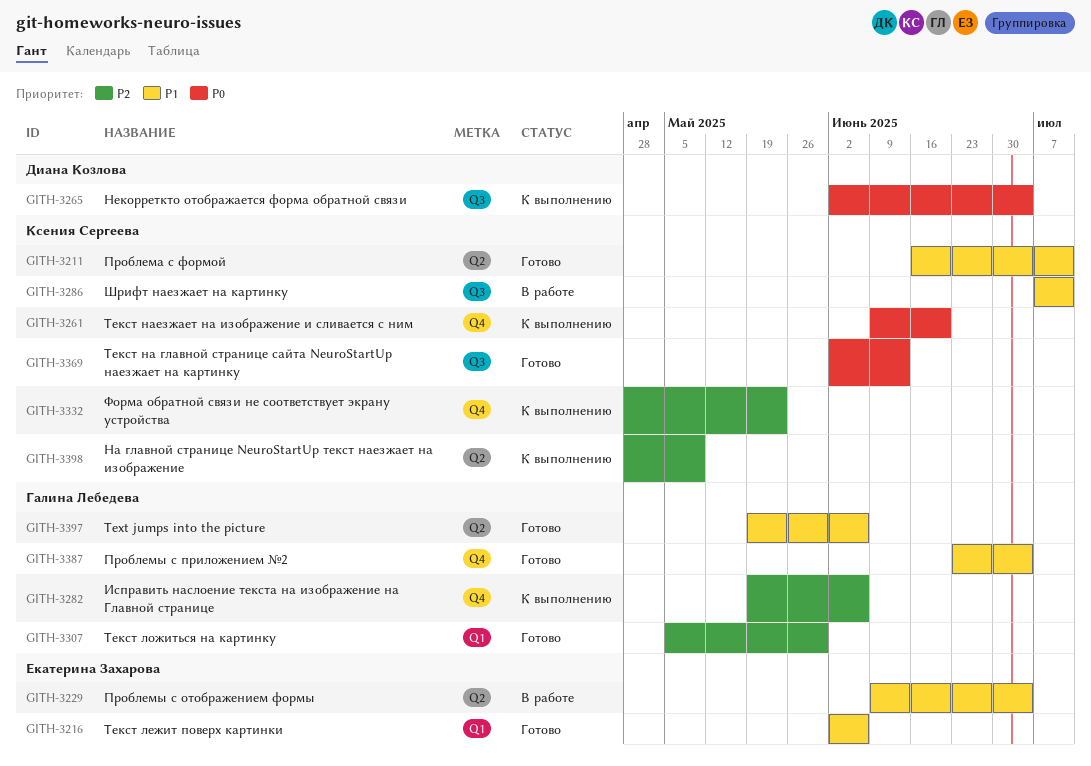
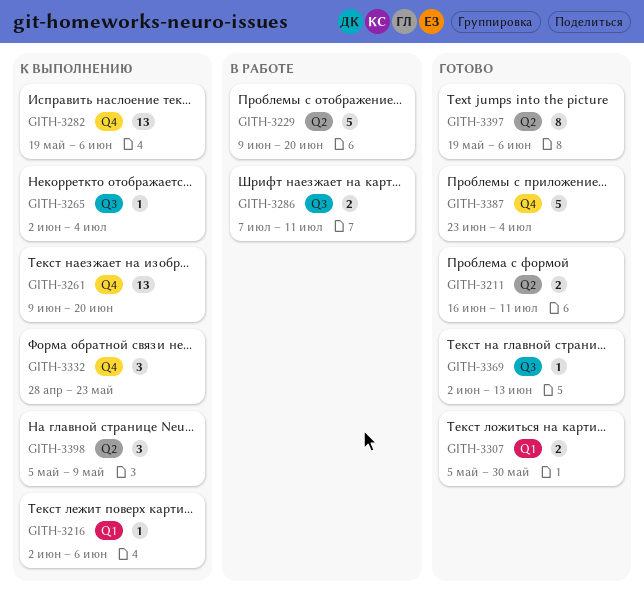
GITH-3216, status: Готово -> К выполнению
GITH-3229, due: Jul 4 -> Jun 20
GITH-3398, start: Apr 28 -> May 5

